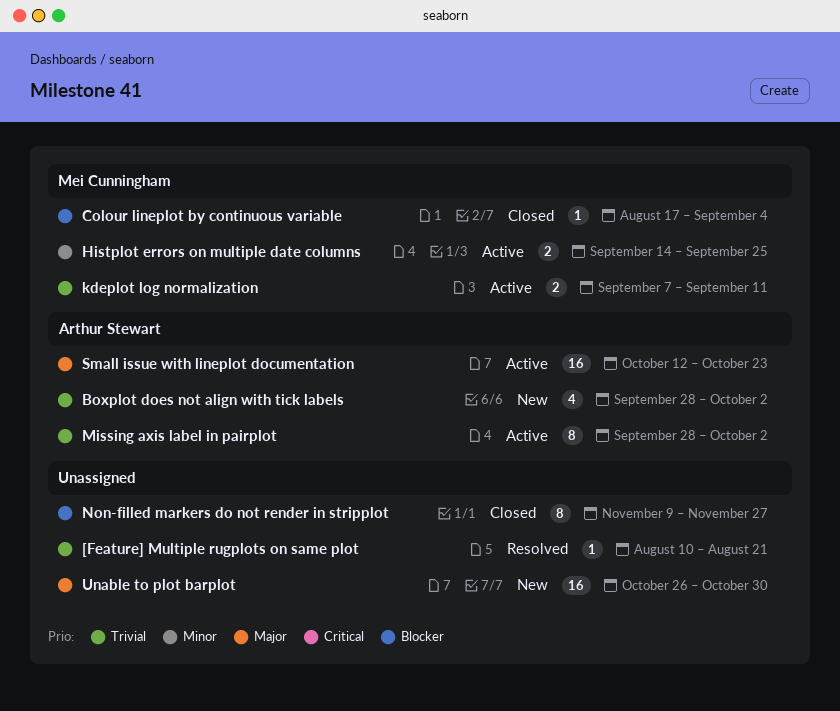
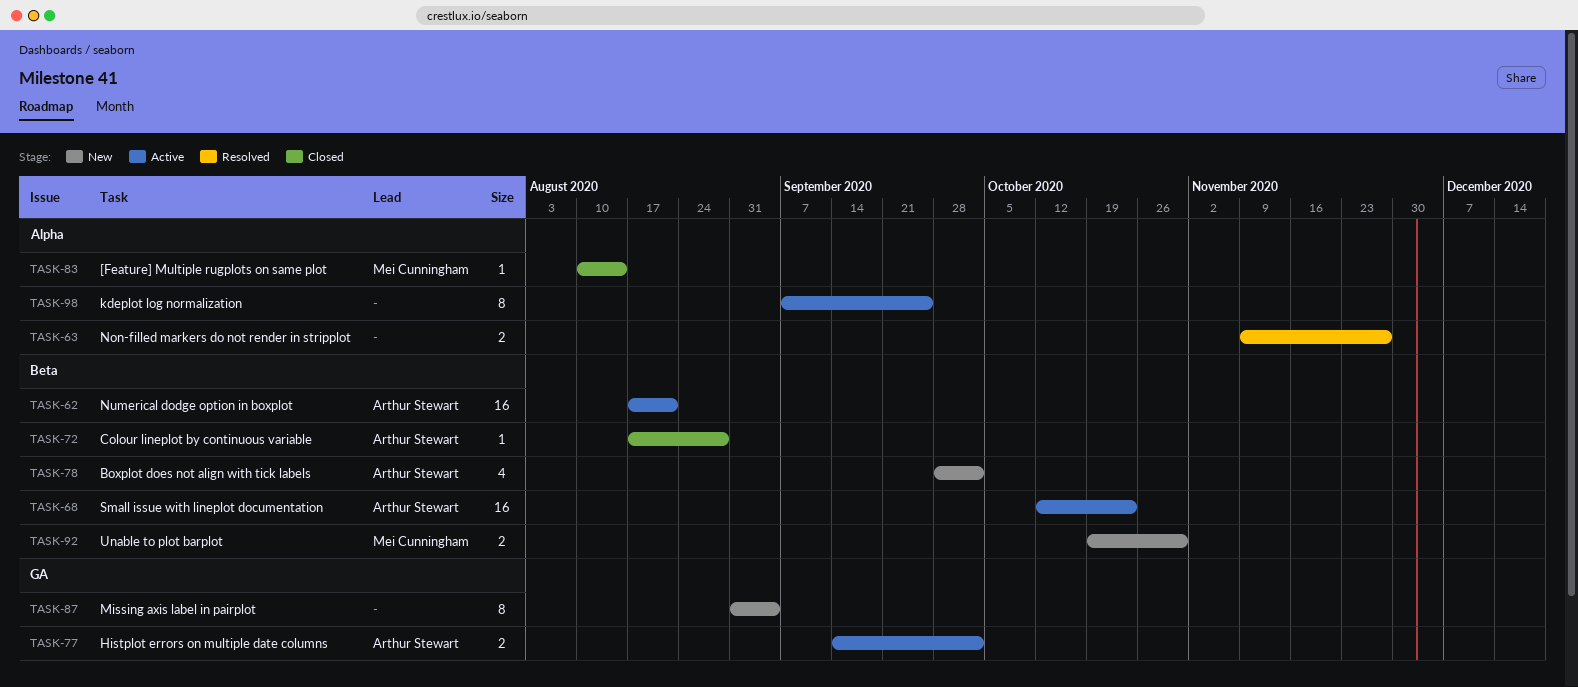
[Feature] Multiple rugplots on same plot, status: Resolved -> Closed
[Feature] Multiple rugplots on same plot, owner: none -> Mei Cunningham
[Feature] Multiple rugplots on same plot, due: Aug 21 -> Aug 14
Colour lineplot by continuous variable, owner: Mei Cunningham -> Arthur Stewart
Colour lineplot by continuous variable, due: Sep 4 -> Aug 28
Histplot errors on multiple date columns, owner: Mei Cunningham -> Arthur Stewart
Histplot errors on multiple date columns, due: Sep 25 -> Oct 2
kdeplot log normalization, owner: Mei Cunningham -> none
kdeplot log normalization, estimate: 2 -> 8
kdeplot log normalization, due: Sep 11 -> Sep 25
Missing axis label in pairplot, status: Active -> New
Missing axis label in pairplot, owner: Arthur Stewart -> none
Missing axis label in pairplot, start: Sep 28 -> Aug 31
Missing axis label in pairplot, due: Oct 2 -> Sep 4
Non-filled markers do not render in stripplot, status: Closed -> Resolved
Non-filled markers do not render in stripplot, estimate: 8 -> 2
Numerical dodge option in boxplot: none -> present
Unable to plot barplot, owner: none -> Mei Cunningham
Unable to plot barplot, estimate: 16 -> 2
Unable to plot barplot, start: Oct 26 -> Oct 19

